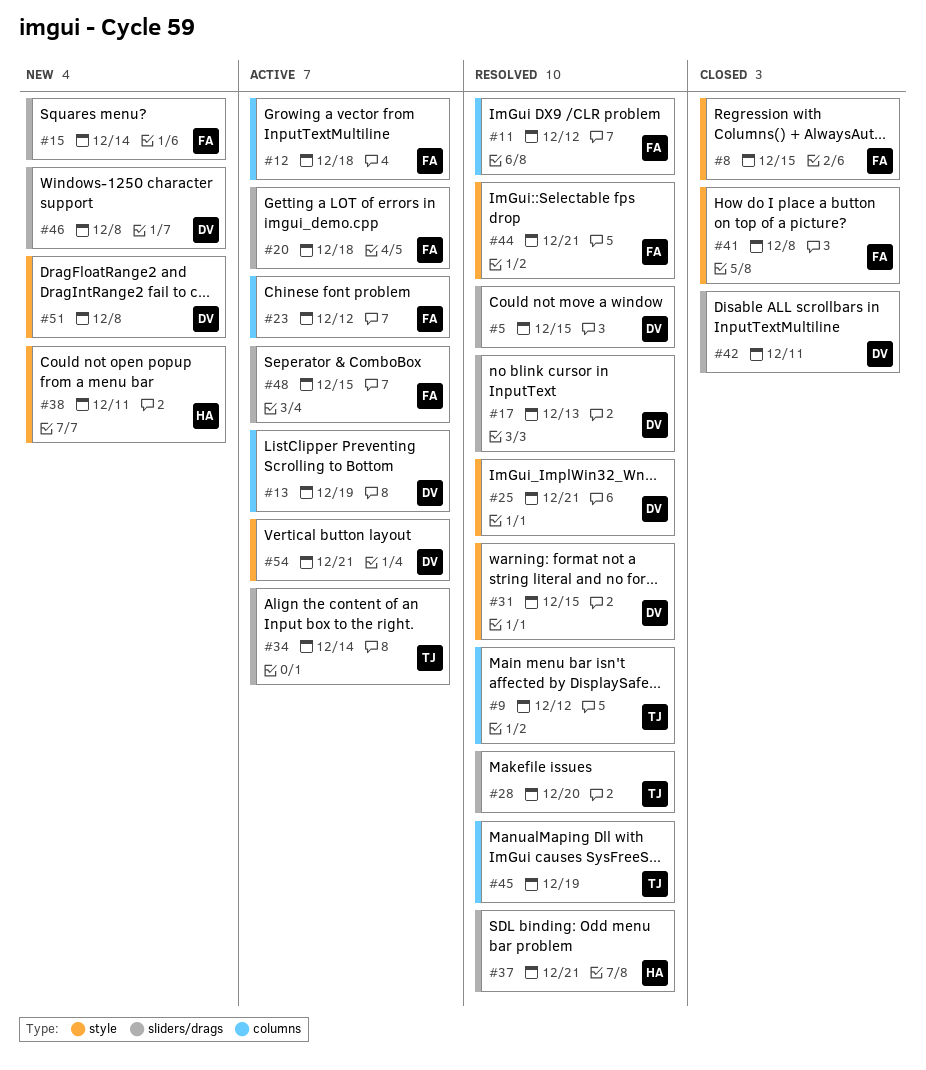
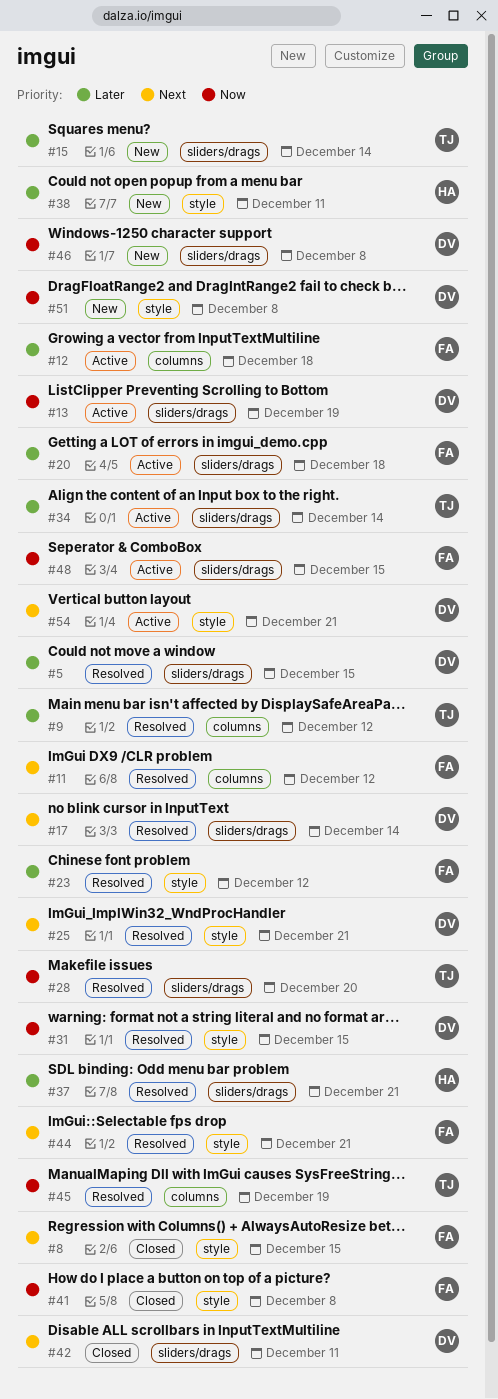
#13, label: columns -> sliders/drags
#15, owner: FA -> TJ
#17, due: Dec 13 -> Dec 14
#23, status: Active -> Resolved
#23, label: columns -> style

